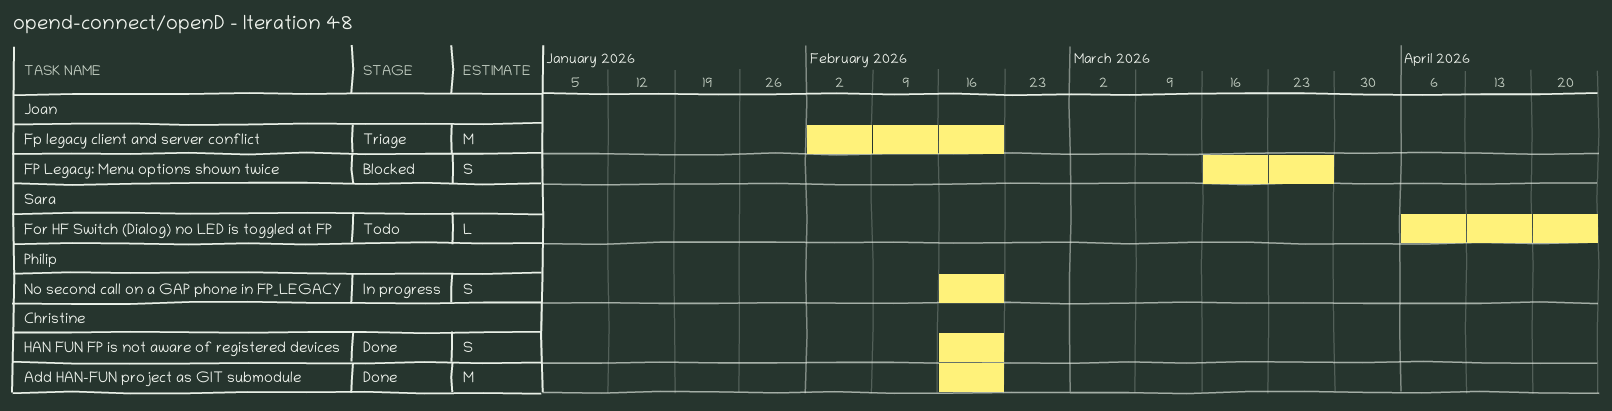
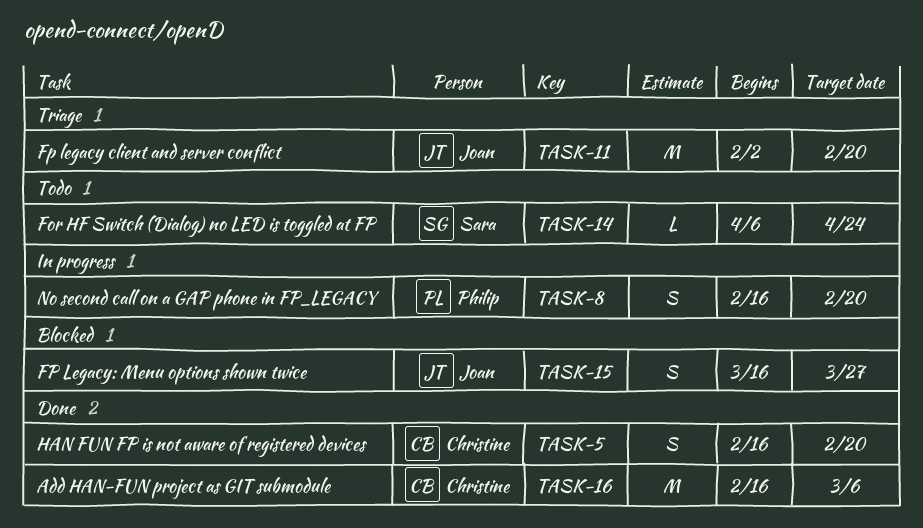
Add HAN-FUN project as GIT submodule, due: Feb 20 -> Mar 6

